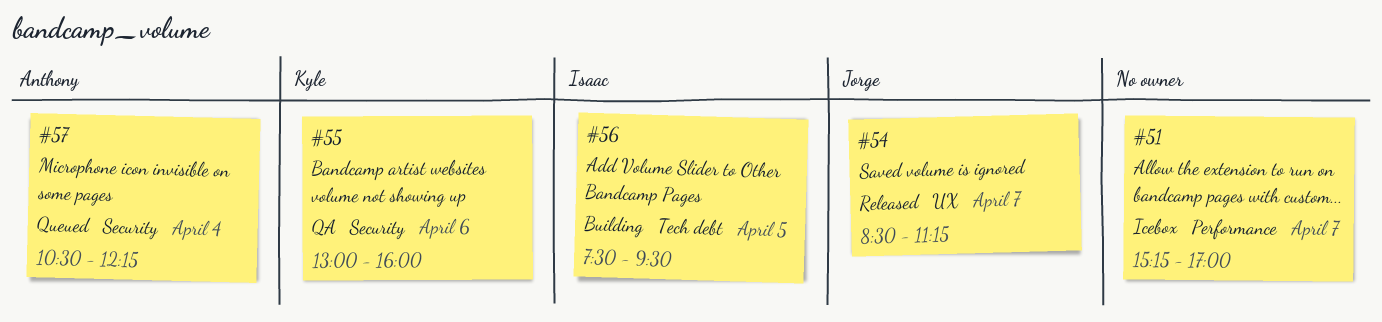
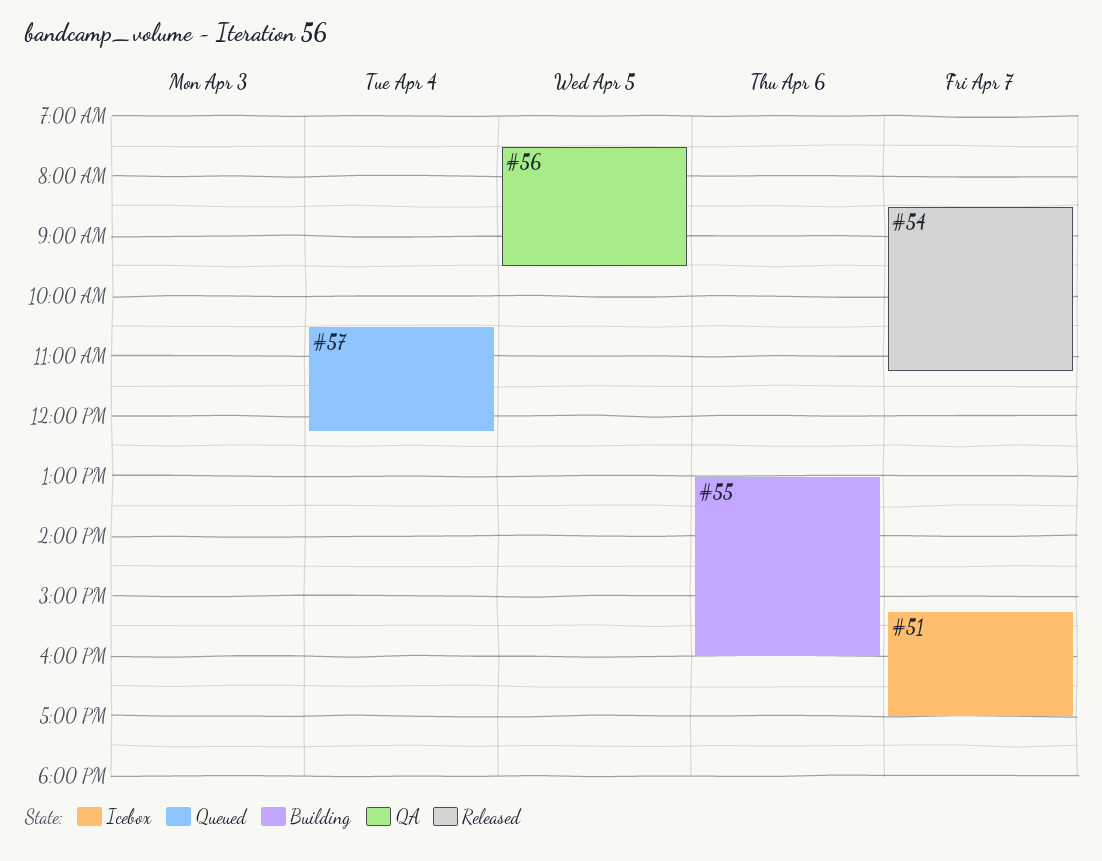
#55, status: QA -> Building
#56, status: Building -> QA

